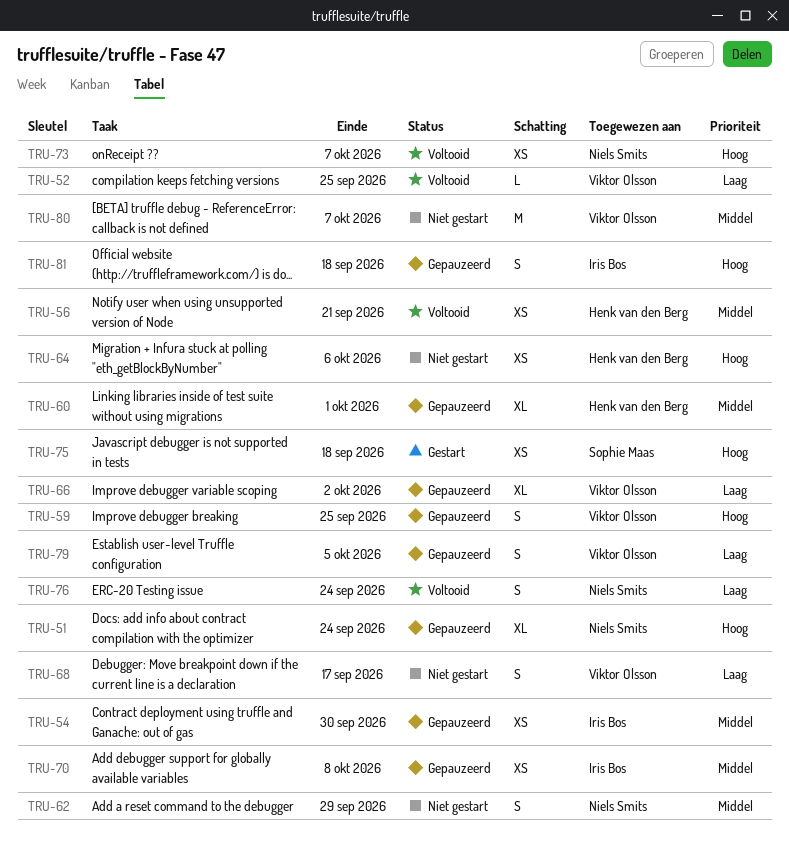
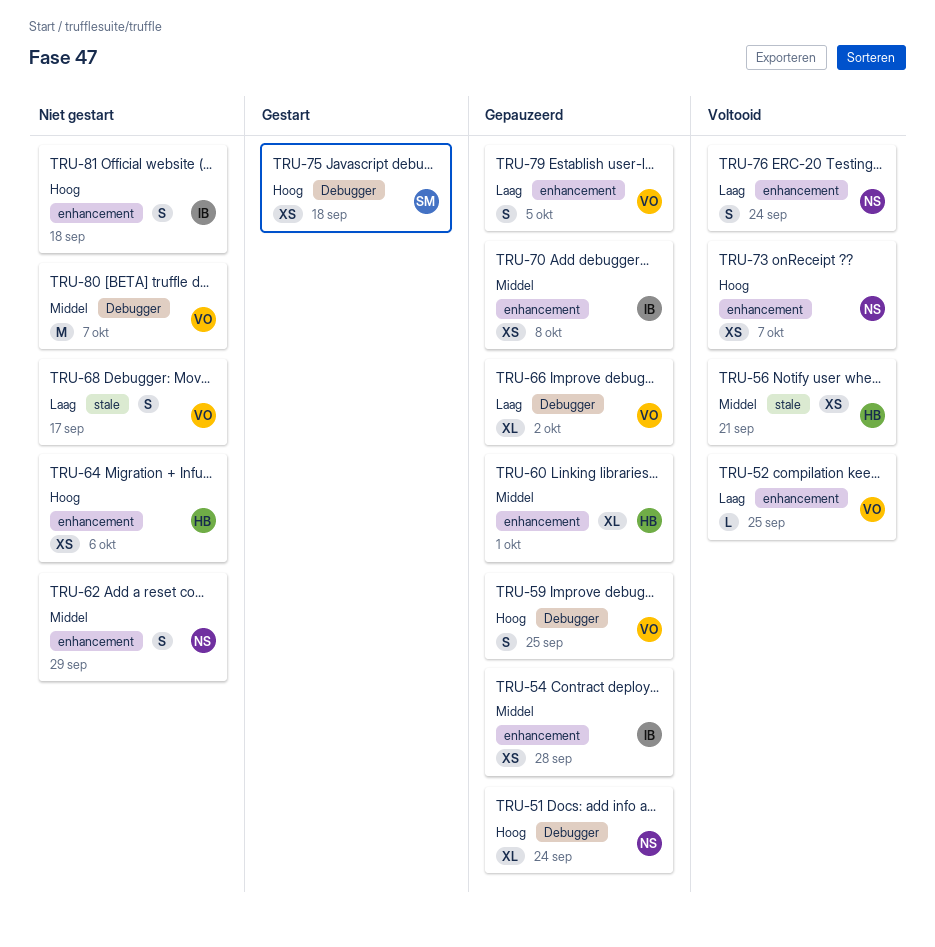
TRU-54, due: Sep 30 -> Sep 28
TRU-81, status: Gepauzeerd -> Niet gestart

